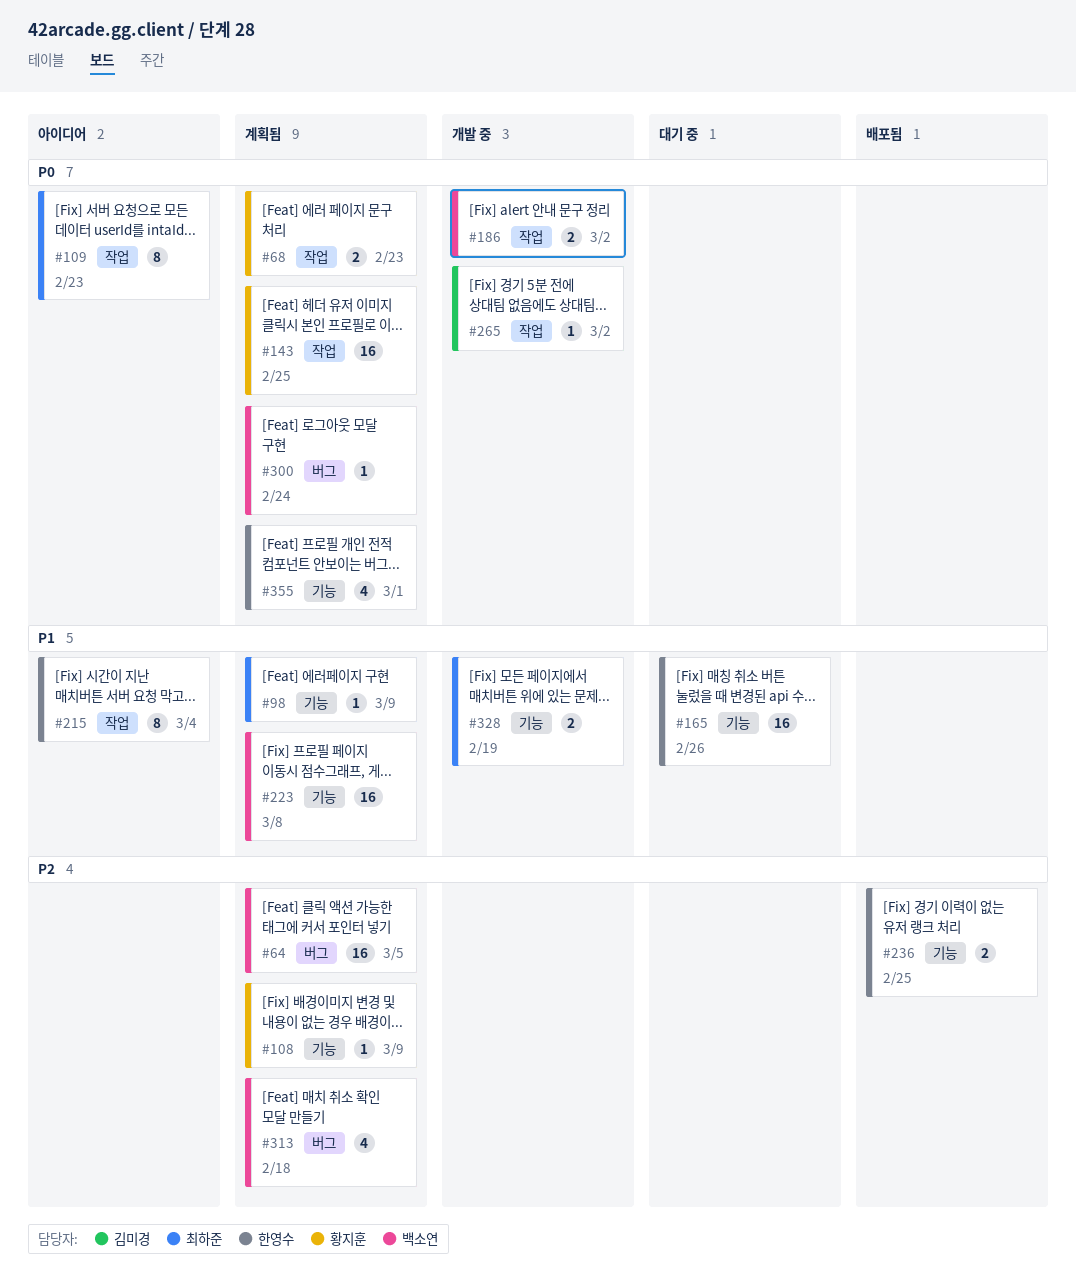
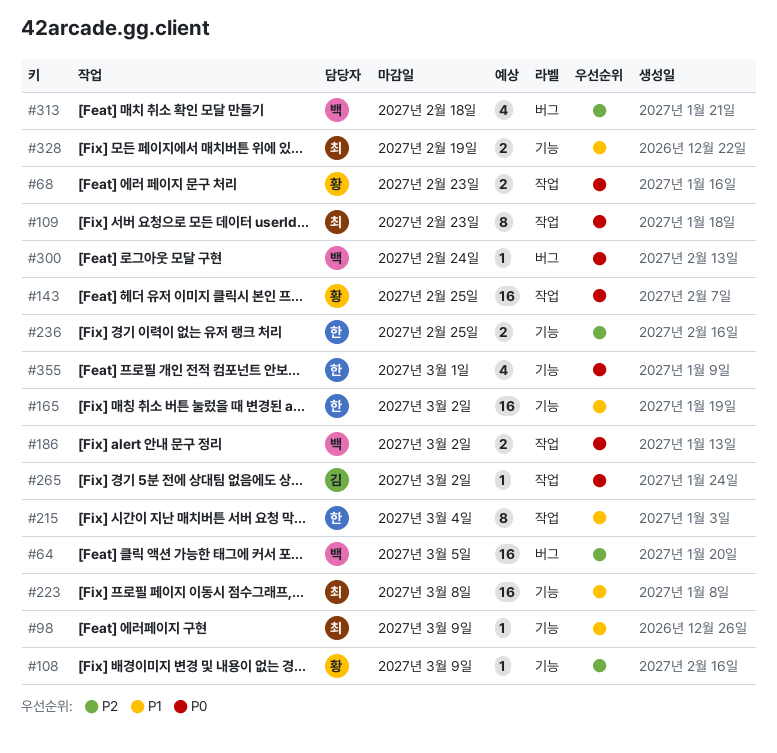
#165, due: Feb 26 -> Mar 2
#223, owner: 백소연 -> 최하준

